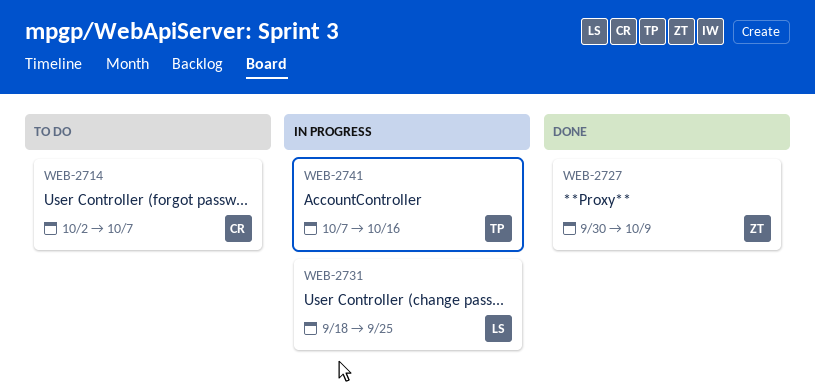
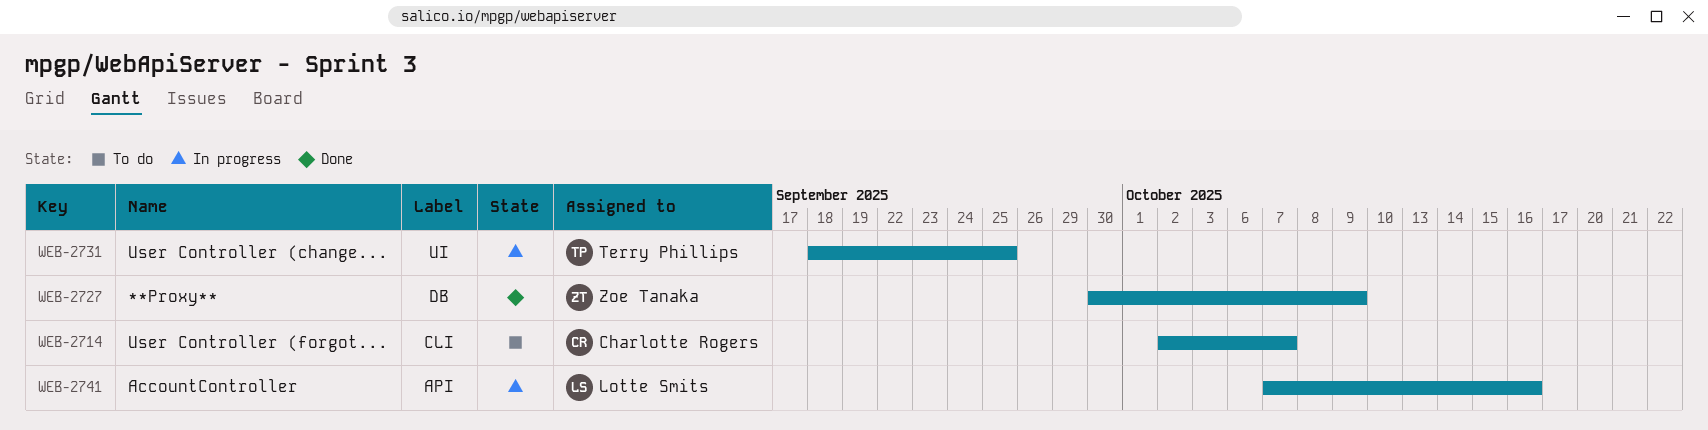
WEB-2731, owner: Lotte Smits -> Terry Phillips
WEB-2741, owner: Terry Phillips -> Lotte Smits

